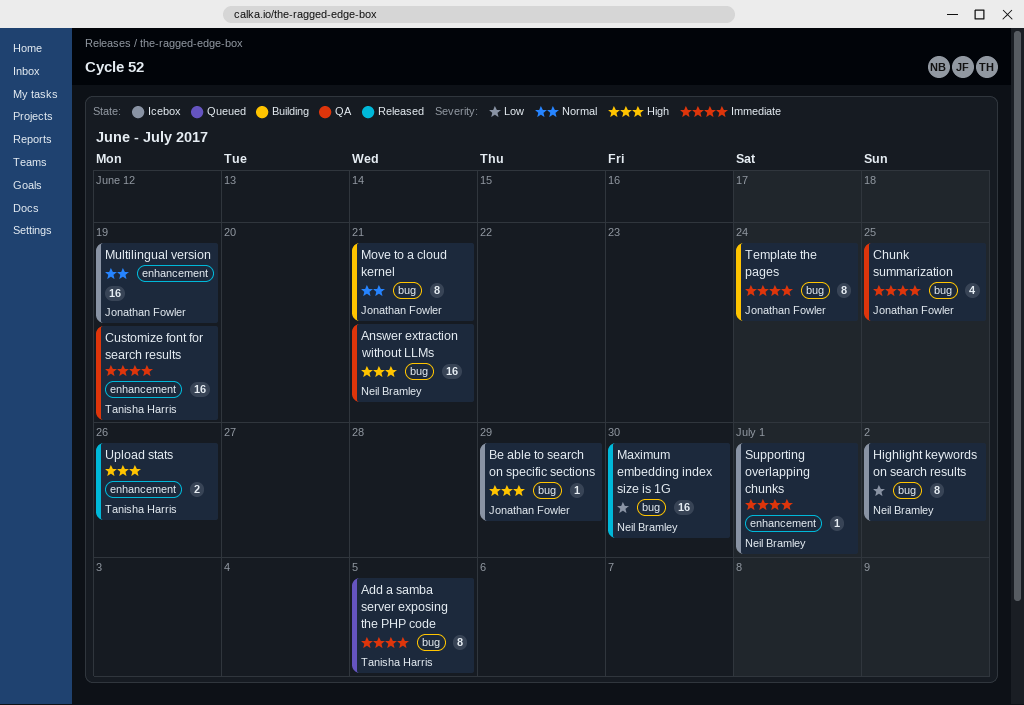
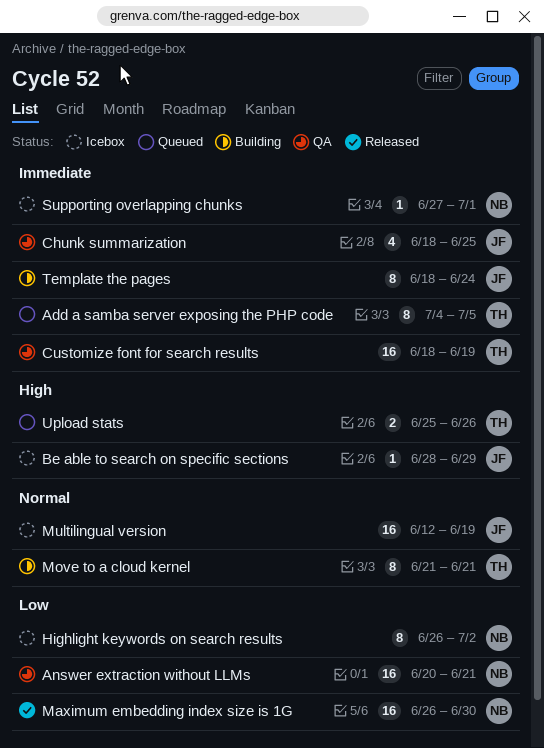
Answer extraction without LLMs, priority: High -> Low
Move to a cloud kernel, owner: Jonathan Fowler -> Tanisha Harris
Upload stats, status: Released -> Queued

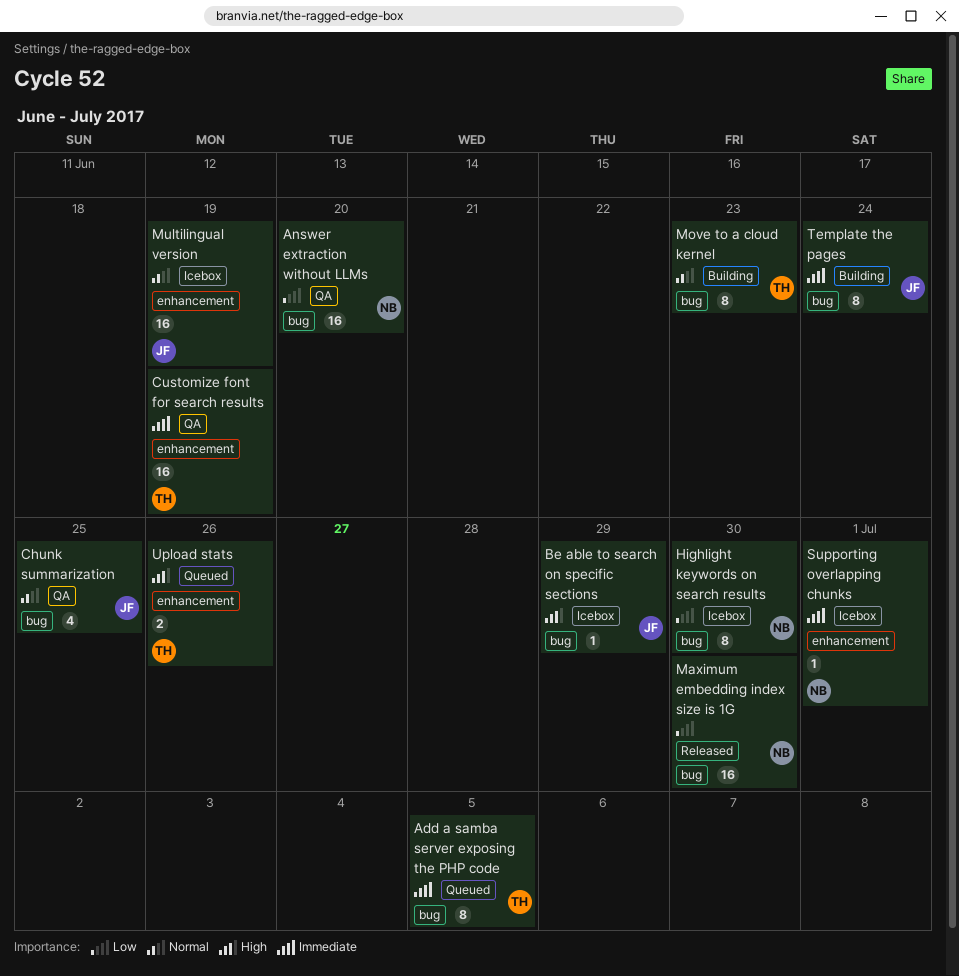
Answer extraction without LLMs, due: Jun 21 -> Jun 20
Chunk summarization, priority: Immediate -> Normal
Highlight keywords on search results, due: Jul 2 -> Jun 30
Move to a cloud kernel, due: Jun 21 -> Jun 23

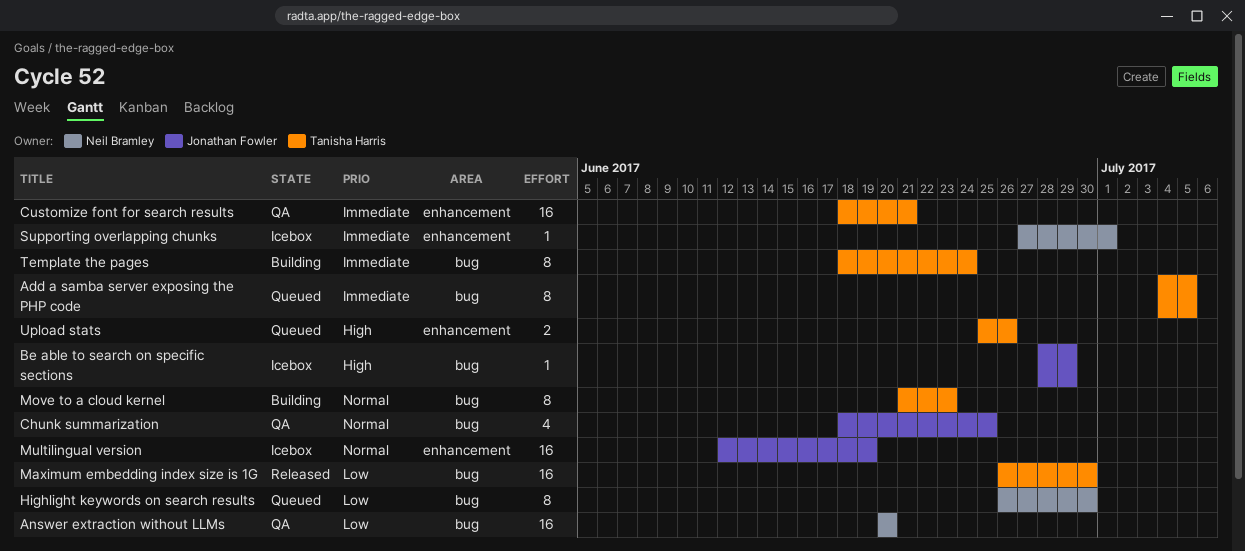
Customize font for search results, due: Jun 19 -> Jun 21
Highlight keywords on search results, status: Icebox -> Queued
Maximum embedding index size is 1G, owner: Neil Bramley -> Tanisha Harris
Template the pages, owner: Jonathan Fowler -> Tanisha Harris

